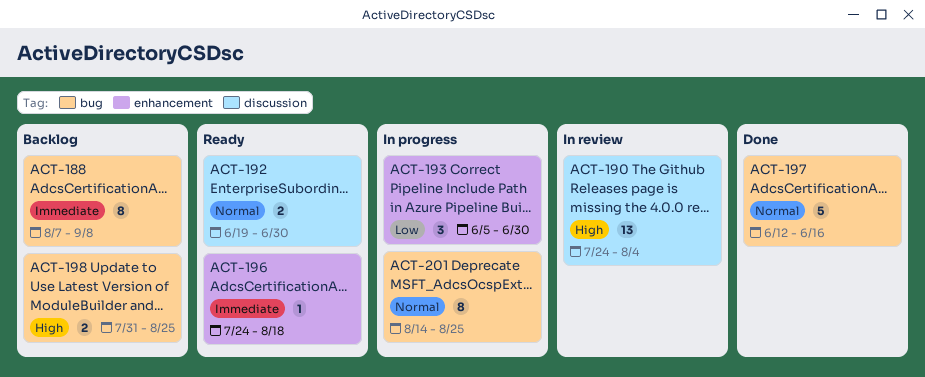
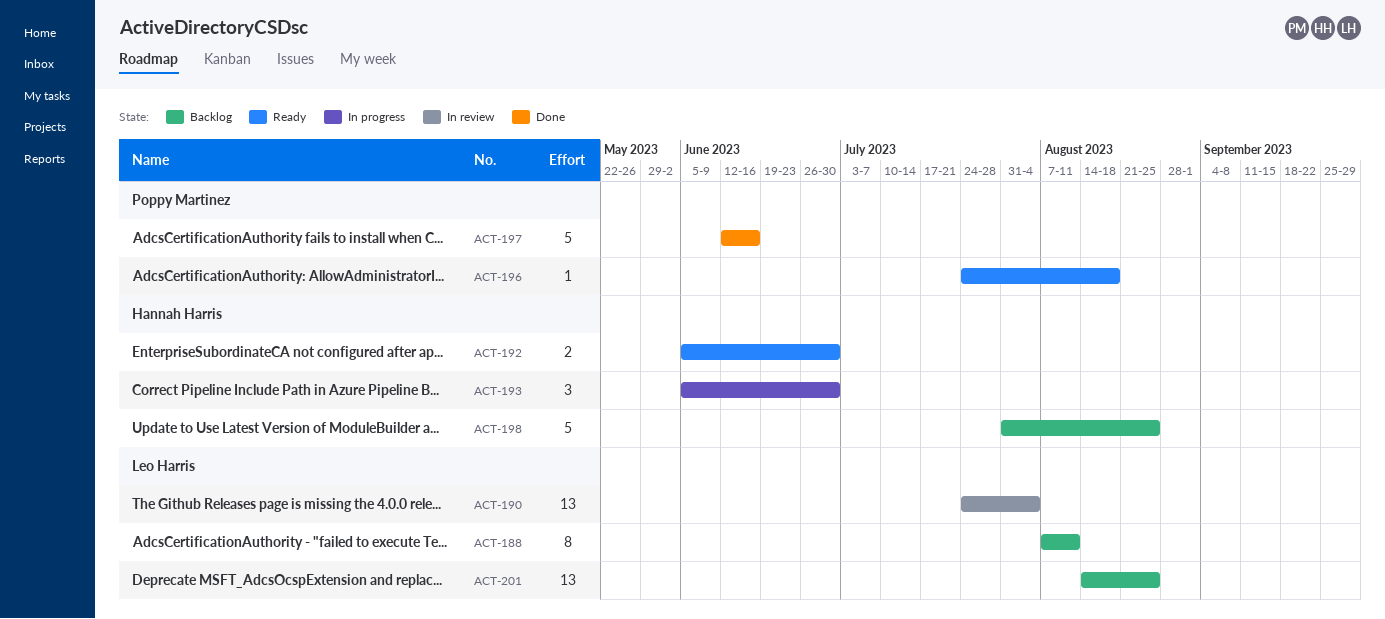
ACT-188, due: Sep 8 -> Aug 11
ACT-192, start: Jun 19 -> Jun 5
ACT-198, estimate: 2 -> 5
ACT-201, status: In progress -> Backlog
ACT-201, estimate: 8 -> 13

